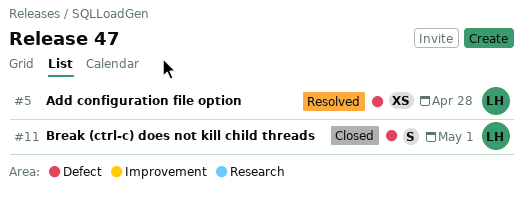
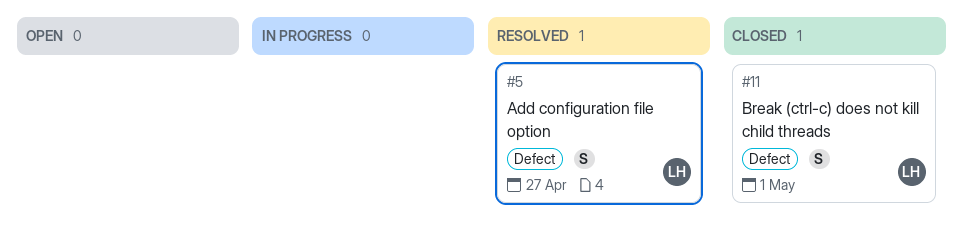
#5, estimate: XS -> S
#5, due: Apr 28 -> Apr 27

